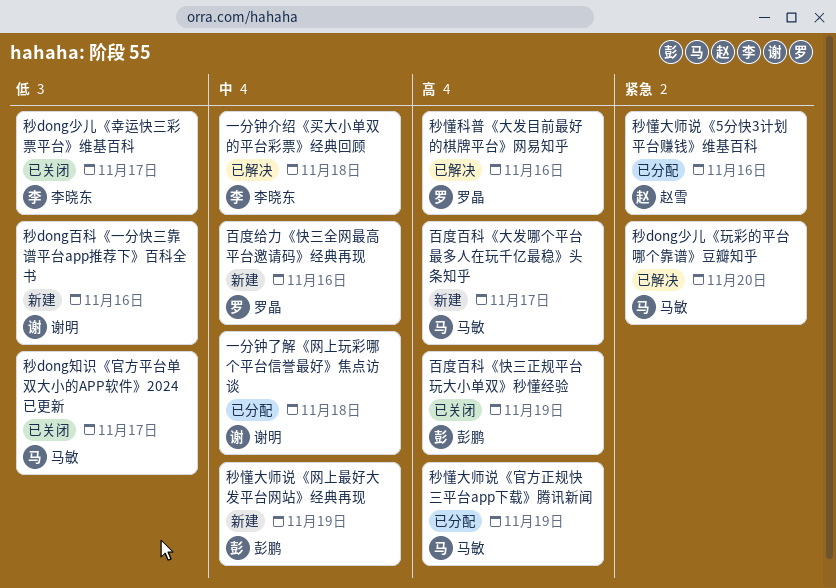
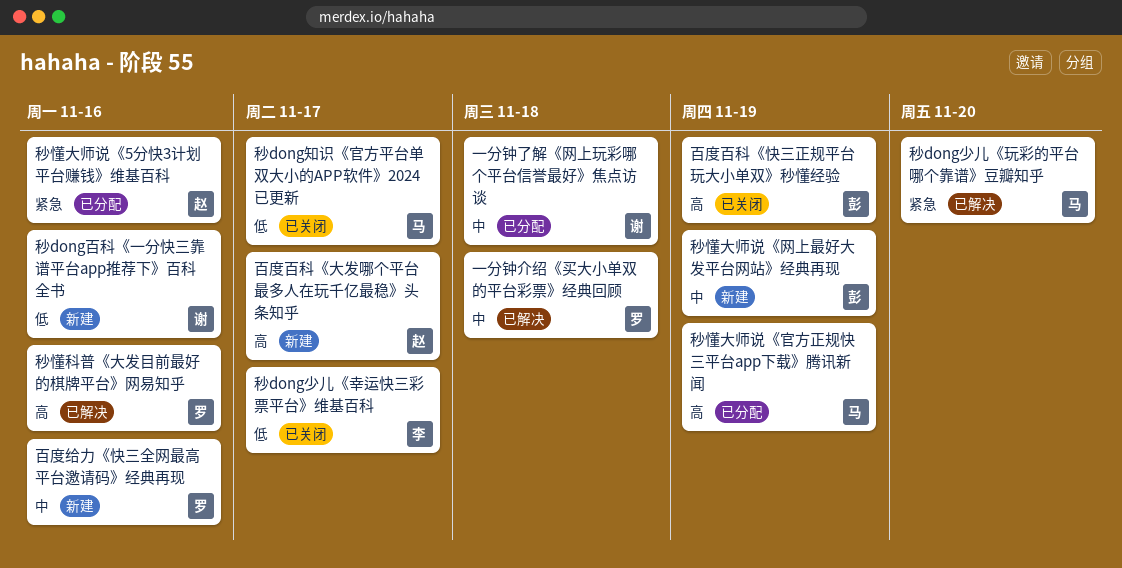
一分钟介绍《买大小单双的平台彩票》经典回顾, owner: 李晓东 -> 罗晶
百度百科《大发哪个平台最多人在玩千亿最稳》头条知乎, owner: 马敏 -> 赵雪

